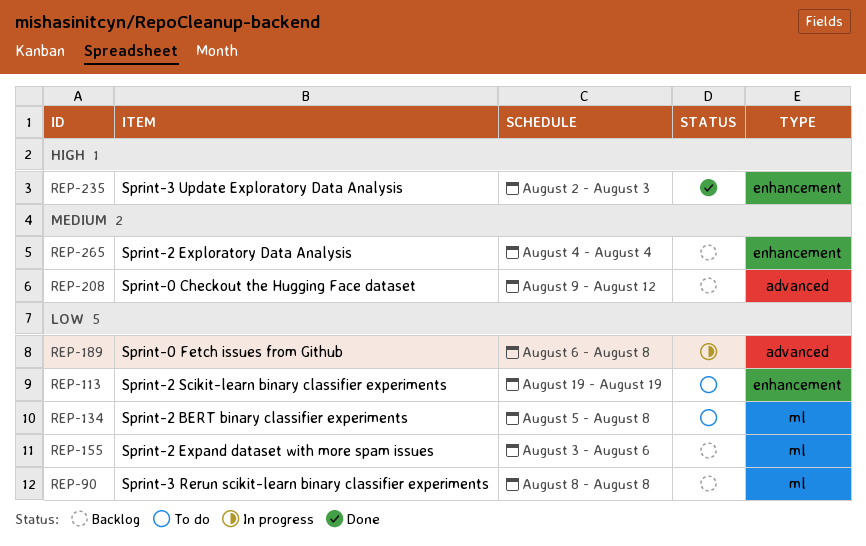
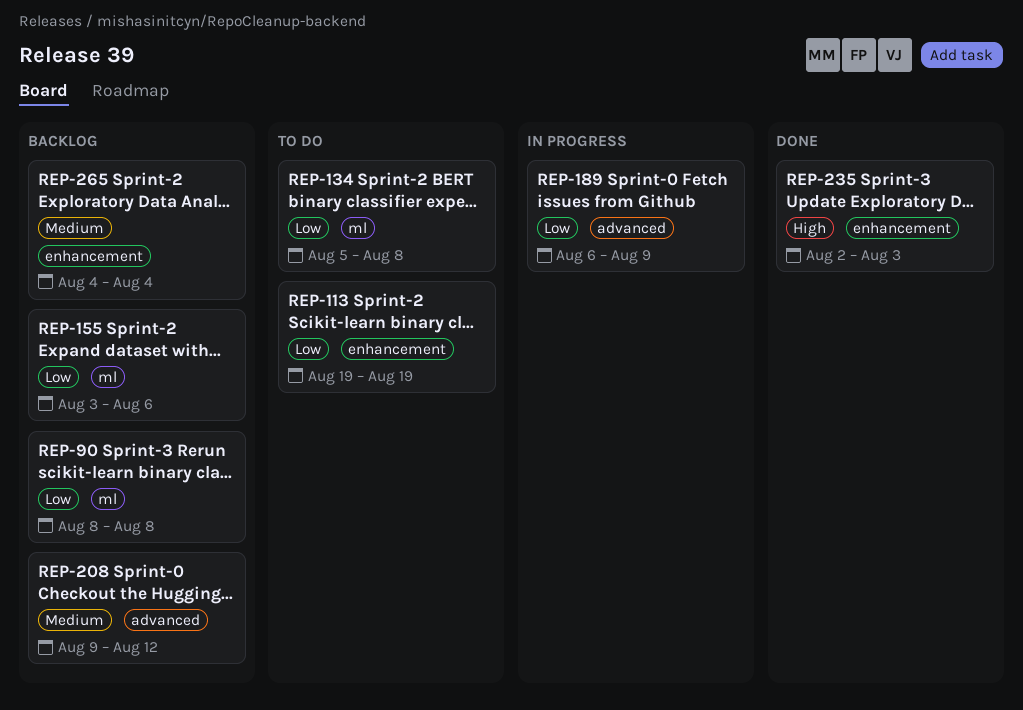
REP-189, due: Aug 8 -> Aug 9

